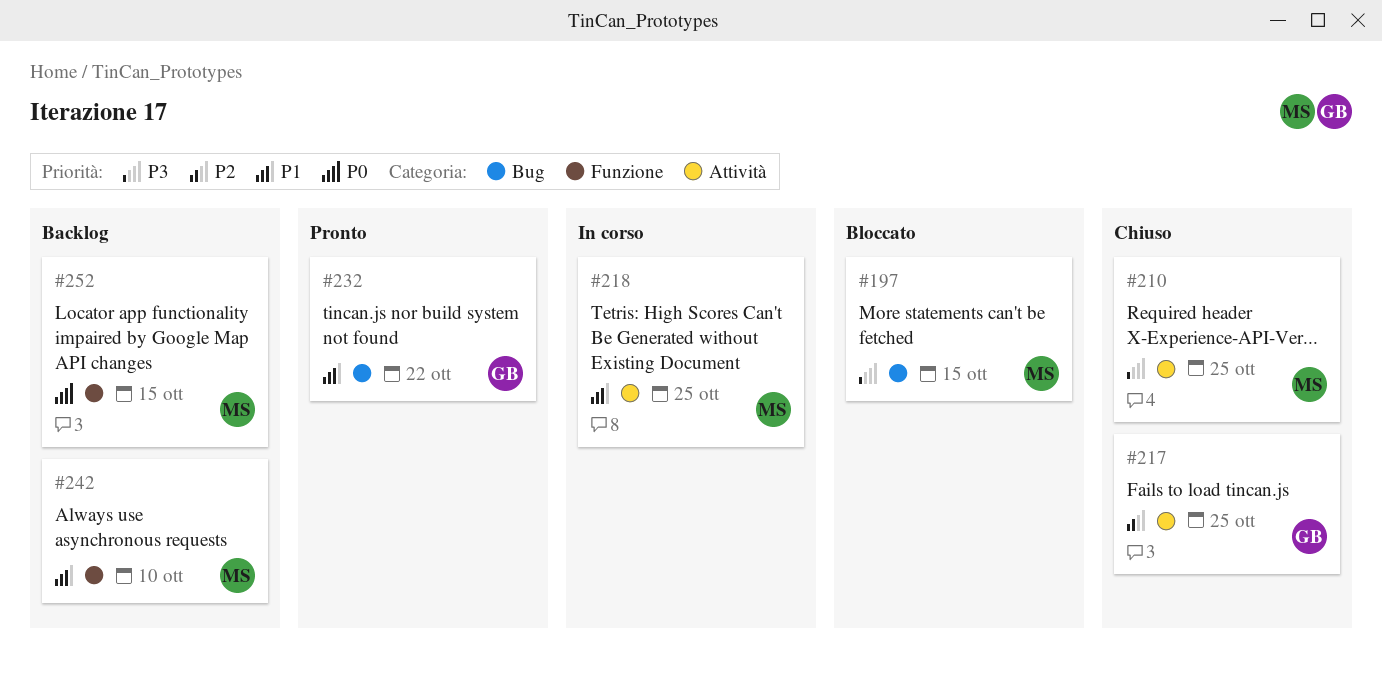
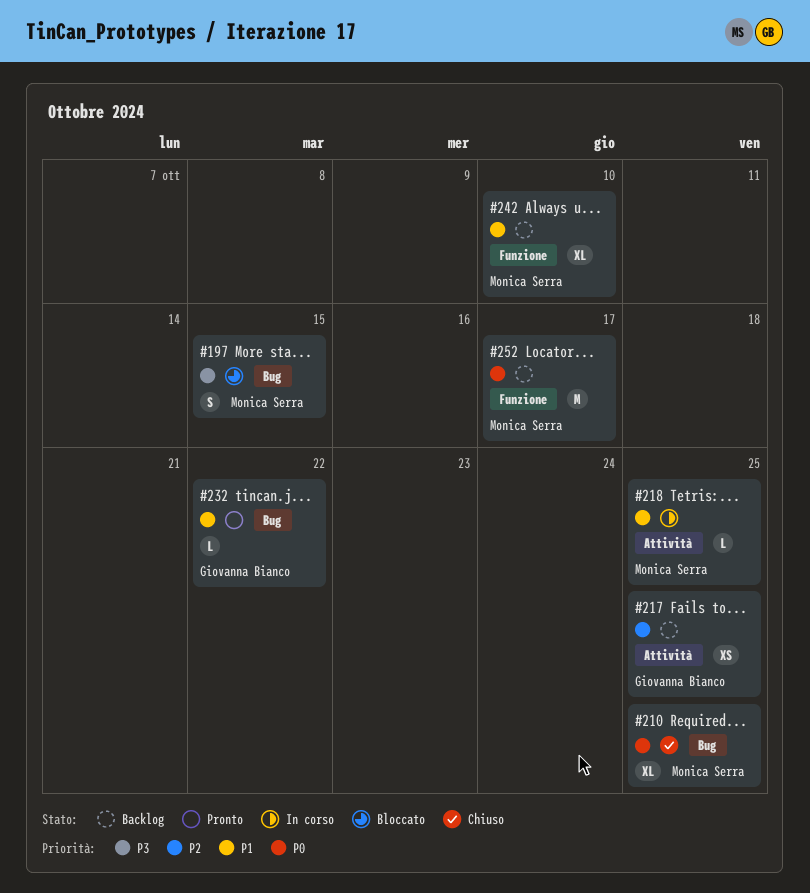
#210, priority: P3 -> P0
#210, label: Attività -> Bug
#217, status: Chiuso -> Backlog
#252, due: Oct 15 -> Oct 17

